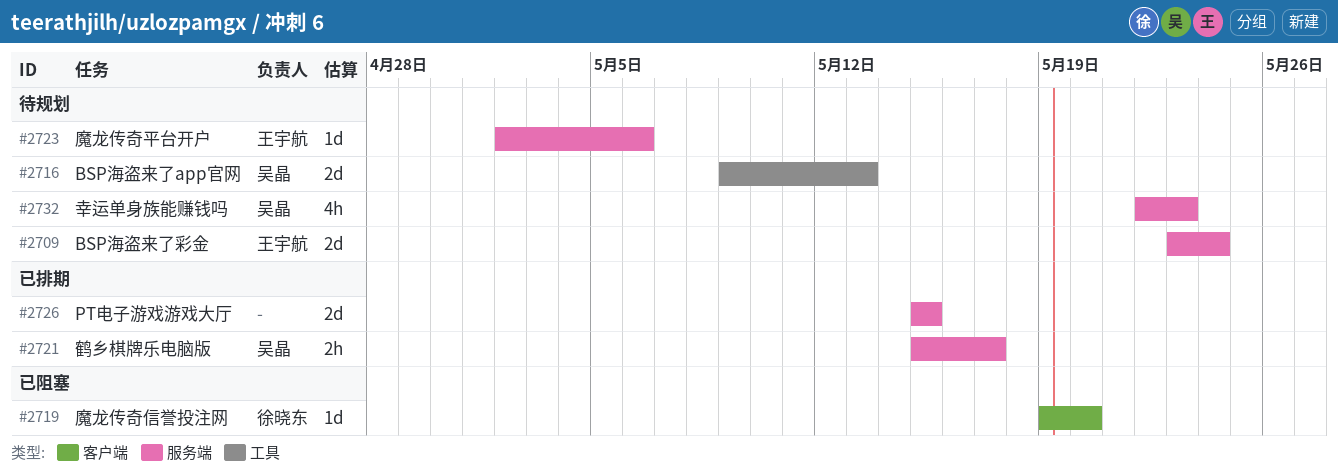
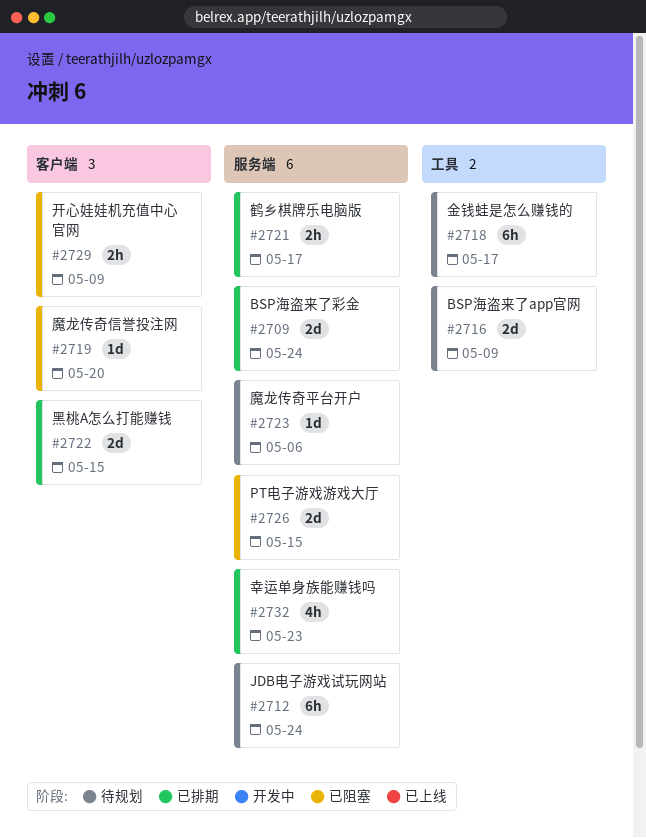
#2709, status: 待规划 -> 已排期
#2712: none -> present
#2716, due: May 13 -> May 9
#2718: none -> present
#2722: none -> present
#2726, status: 已排期 -> 已阻塞
#2729: none -> present
#2732, status: 待规划 -> 已排期

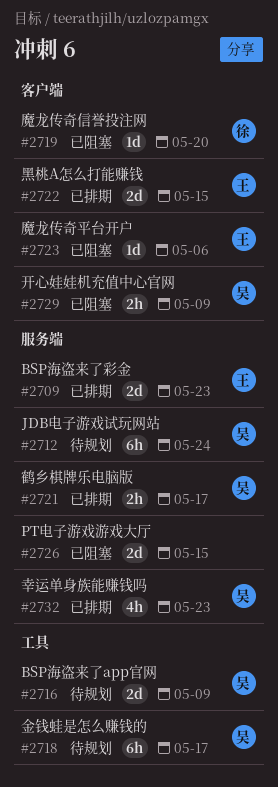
#2709, due: May 24 -> May 23
#2723, status: 待规划 -> 已阻塞
#2723, label: 服务端 -> 客户端

